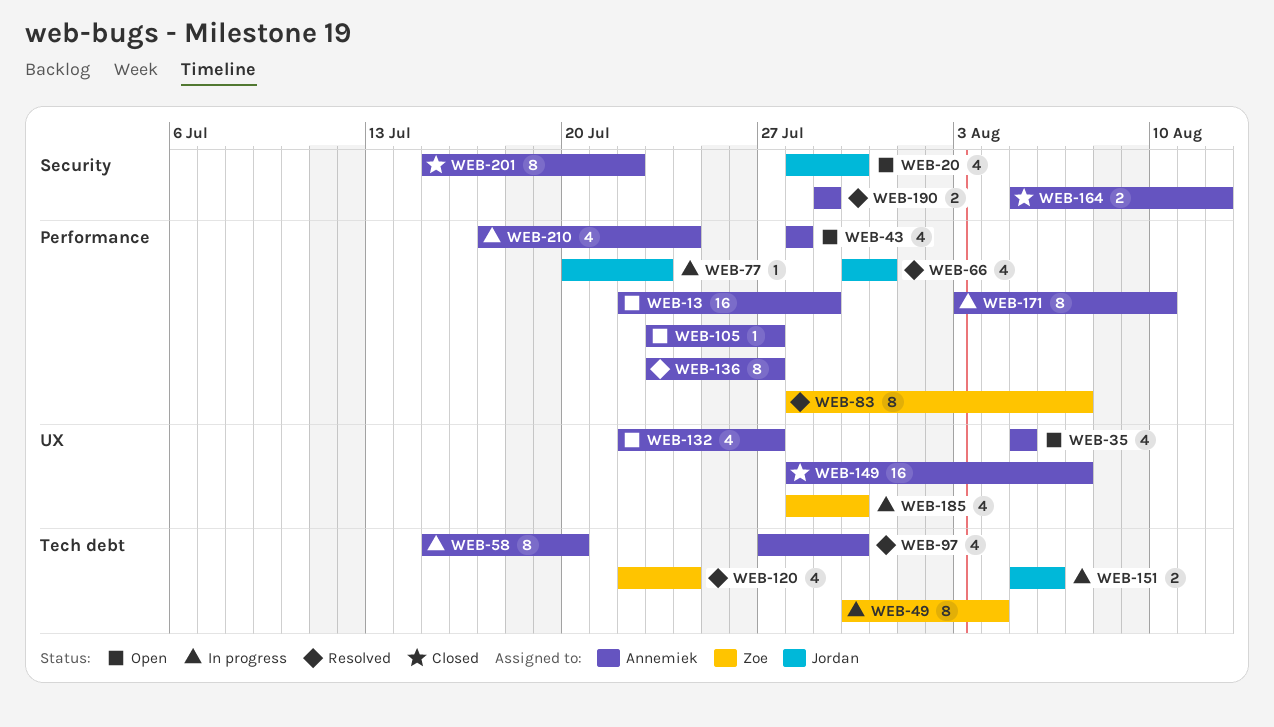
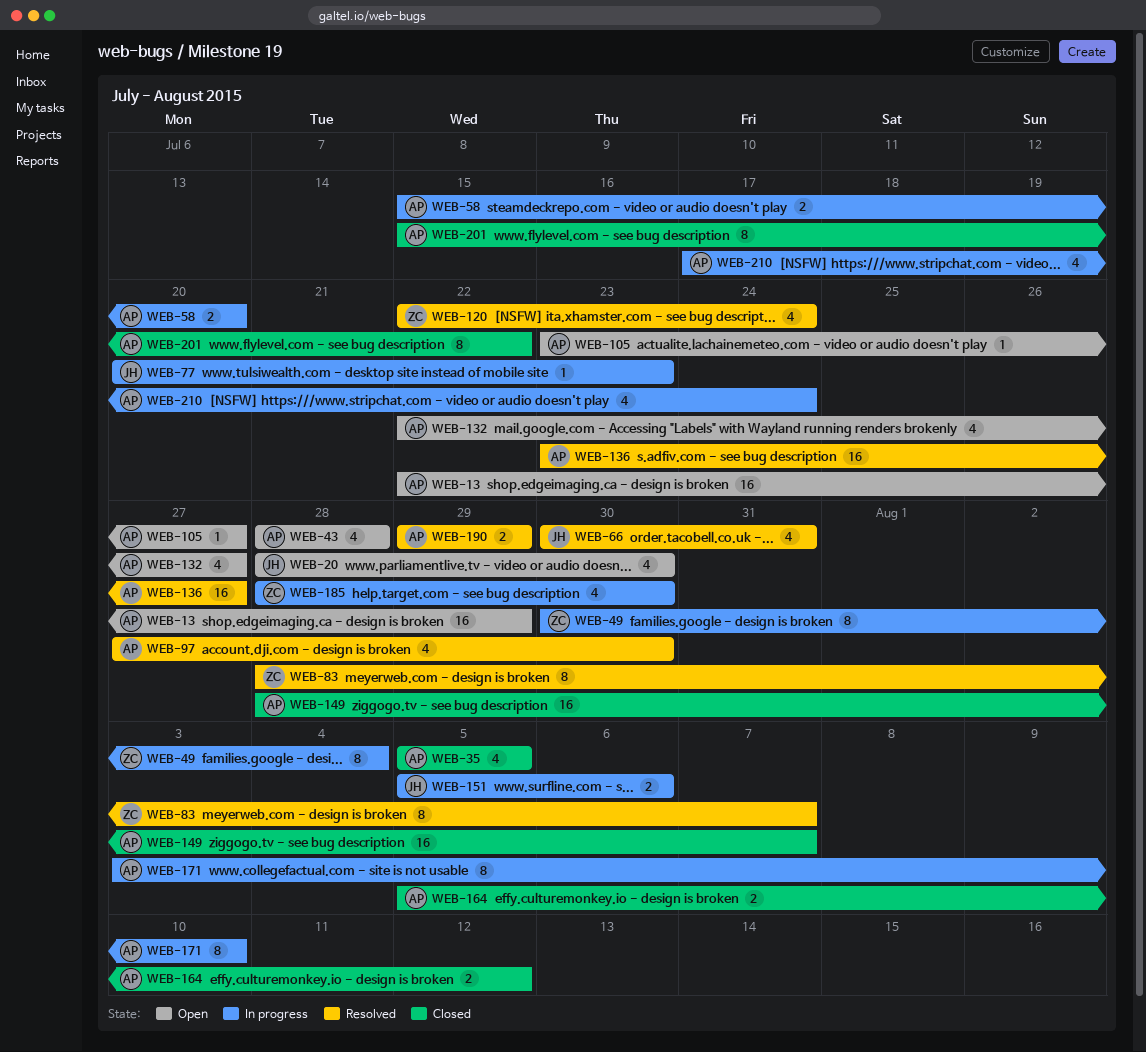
WEB-35, status: Open -> Closed
WEB-58, estimate: 8 -> 2
WEB-136, estimate: 8 -> 16

